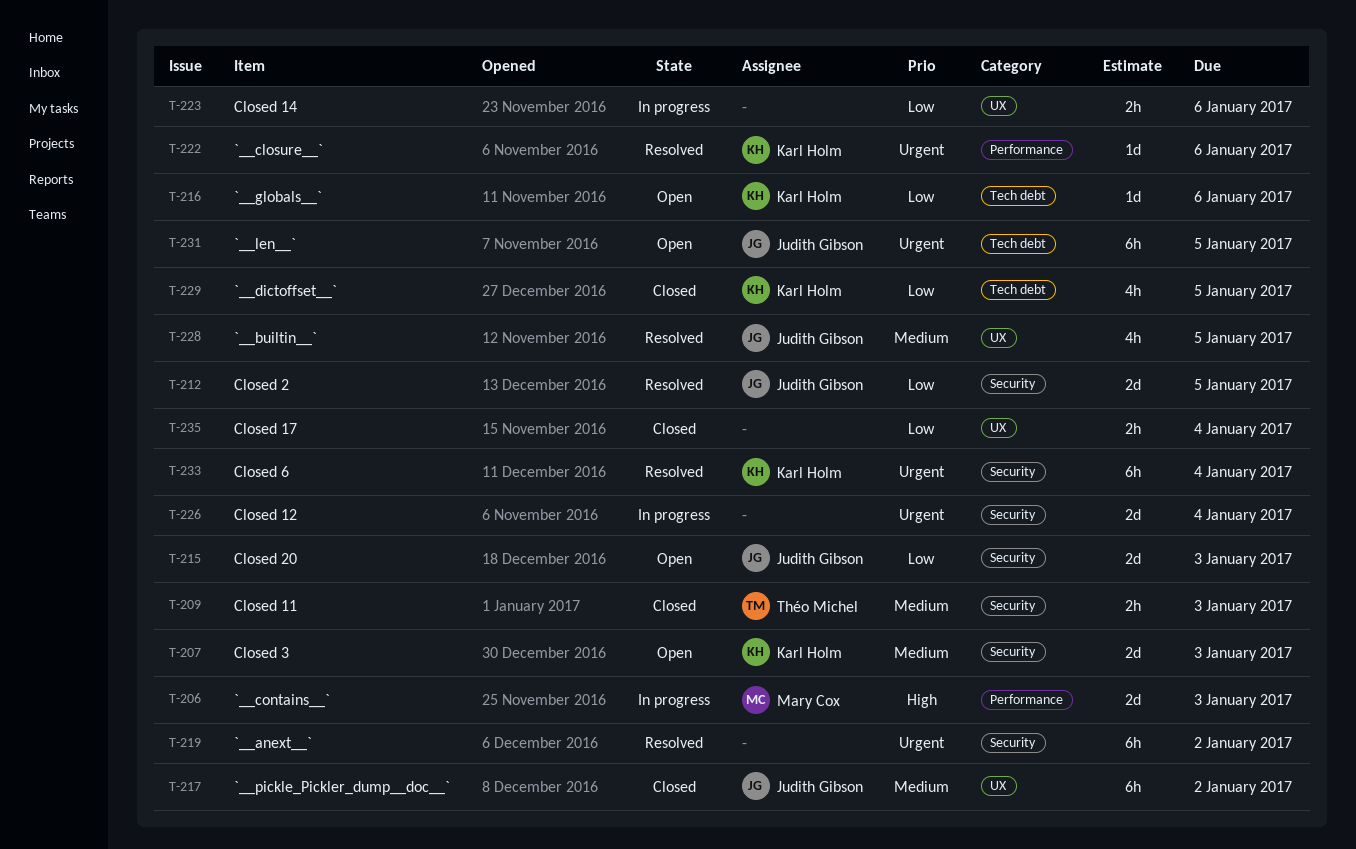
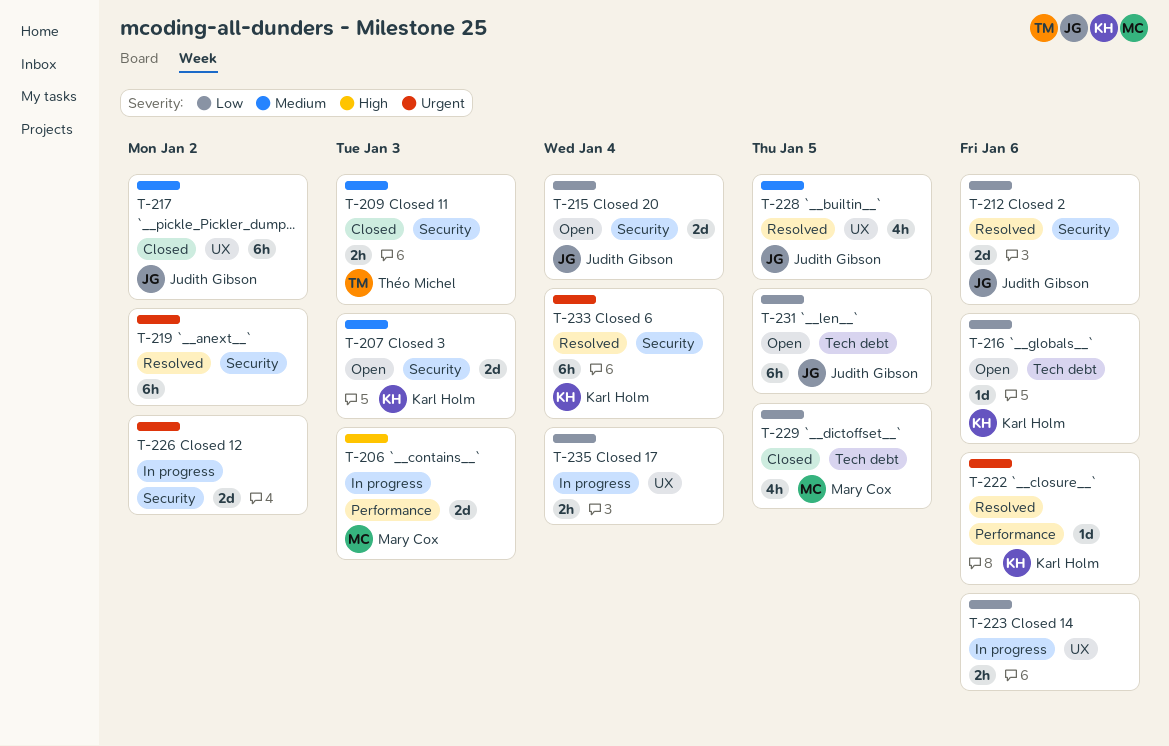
T-212, due: Jan 5 -> Jan 6
T-215, due: Jan 3 -> Jan 4
T-226, due: Jan 4 -> Jan 2
T-229, owner: Karl Holm -> Mary Cox
T-231, priority: Urgent -> Low
T-235, status: Closed -> In progress

